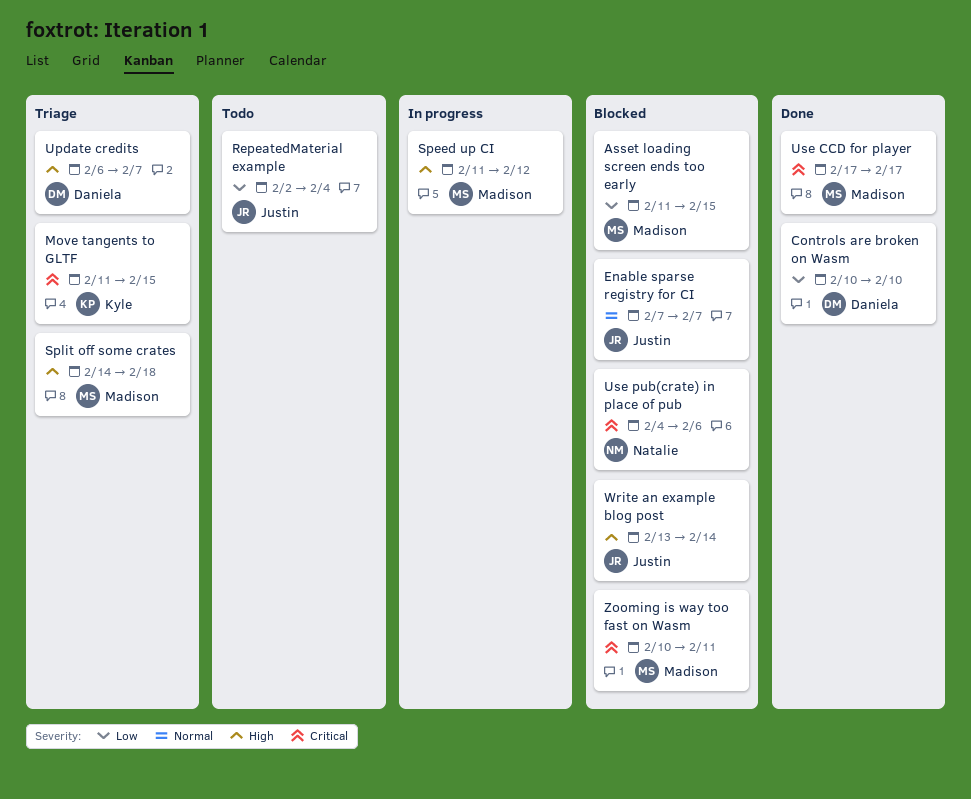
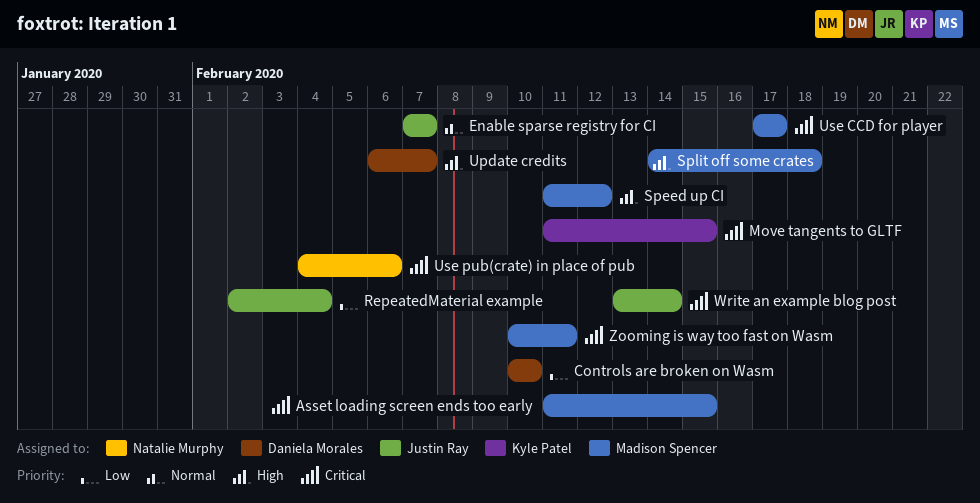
Asset loading screen ends too early, priority: Low -> Critical
Write an example blog post, priority: High -> Critical

